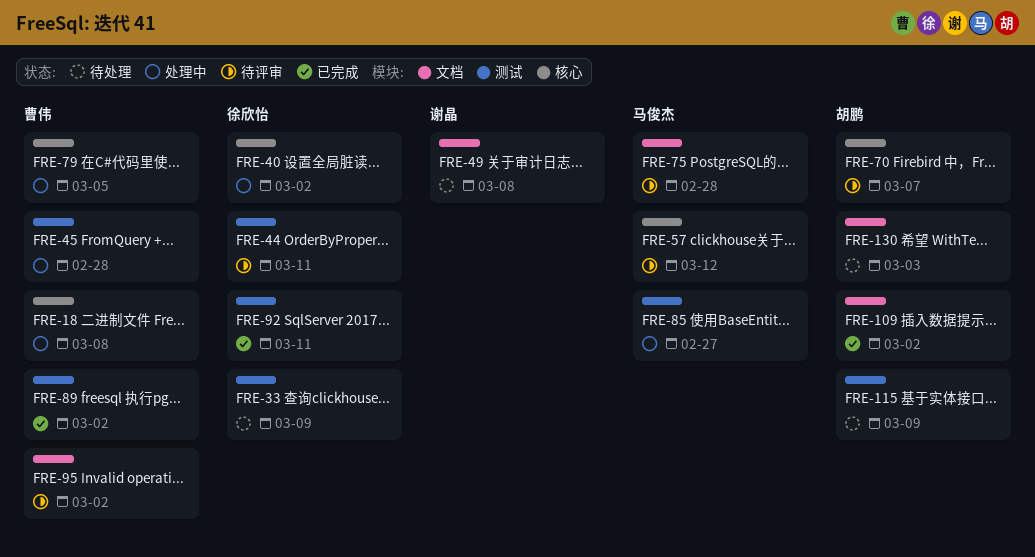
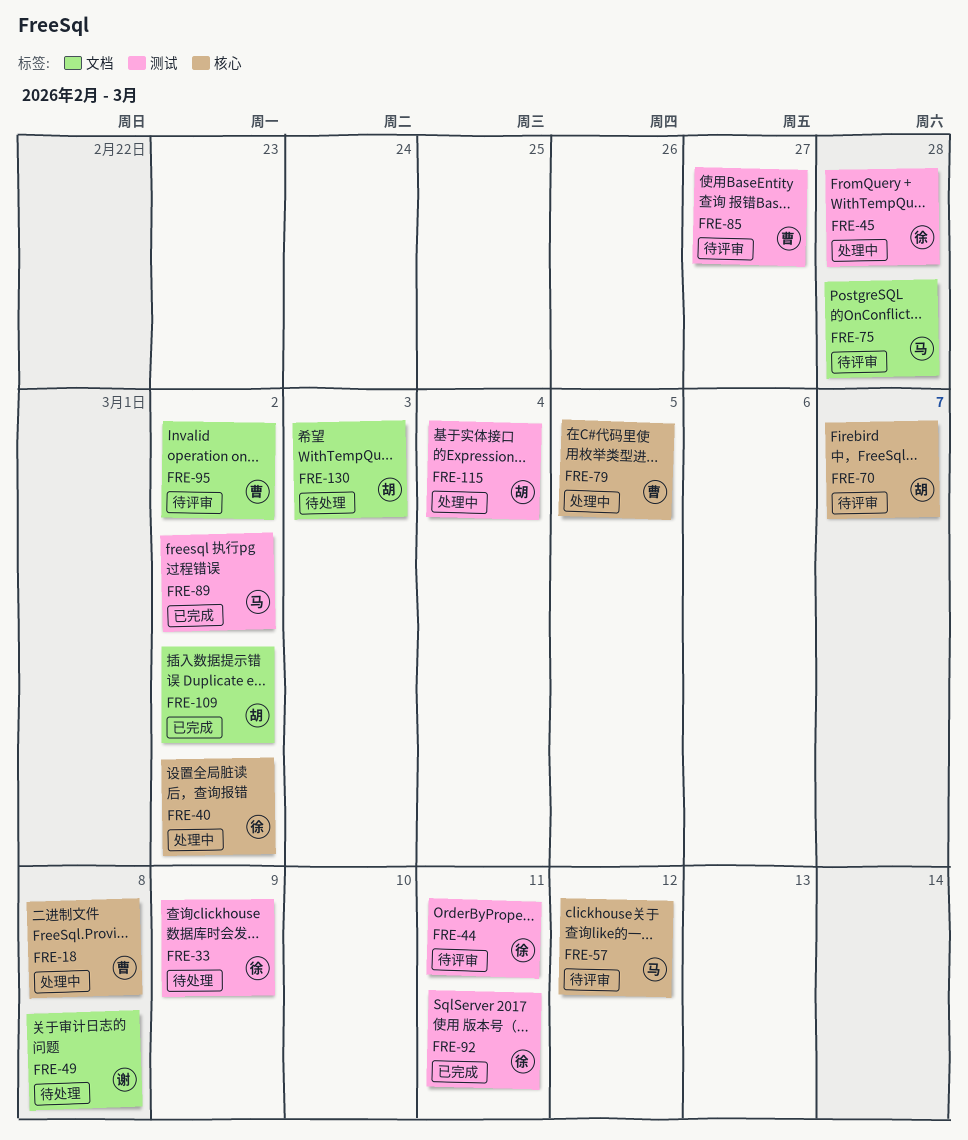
FRE-45, owner: 曹伟 -> 徐欣怡
FRE-85, status: 处理中 -> 待评审
FRE-85, owner: 马俊杰 -> 曹伟
FRE-89, owner: 曹伟 -> 马俊杰
FRE-115, status: 待处理 -> 处理中
FRE-115, due: Mar 9 -> Mar 4

